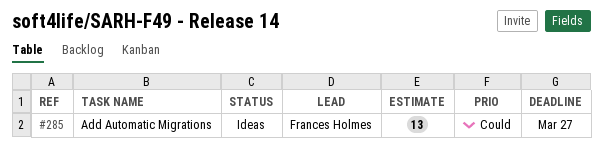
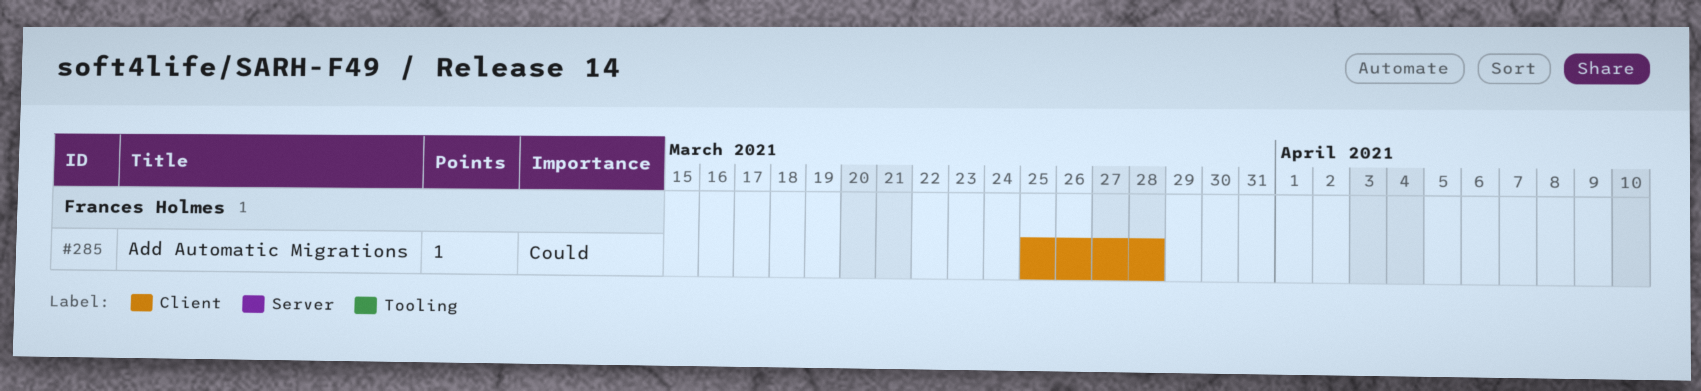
#285, estimate: 13 -> 1
#285, due: Mar 27 -> Mar 28

